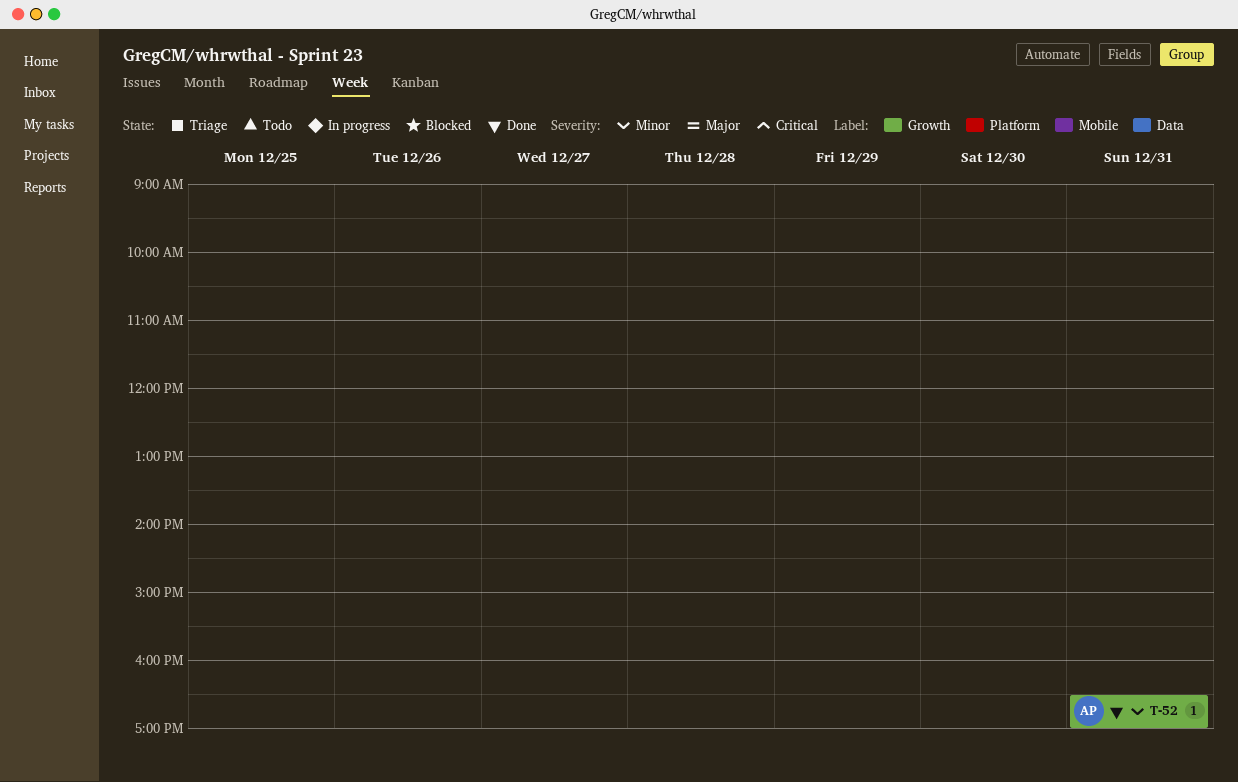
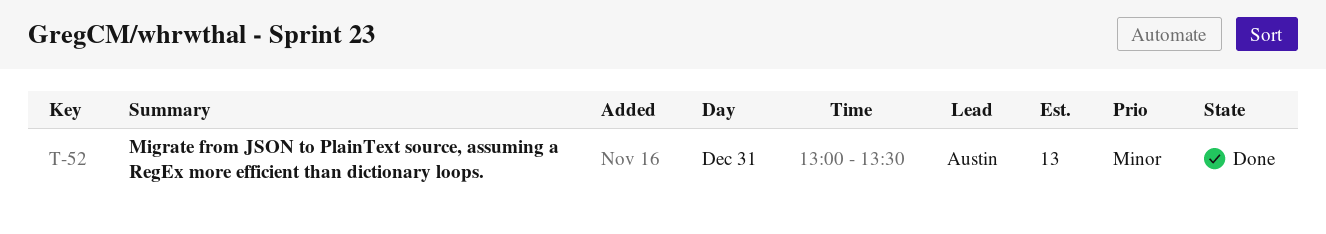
T-52, estimate: 1 -> 13
T-52, begins: 16:30 -> 13:00
T-52, ends: 17:00 -> 13:30

